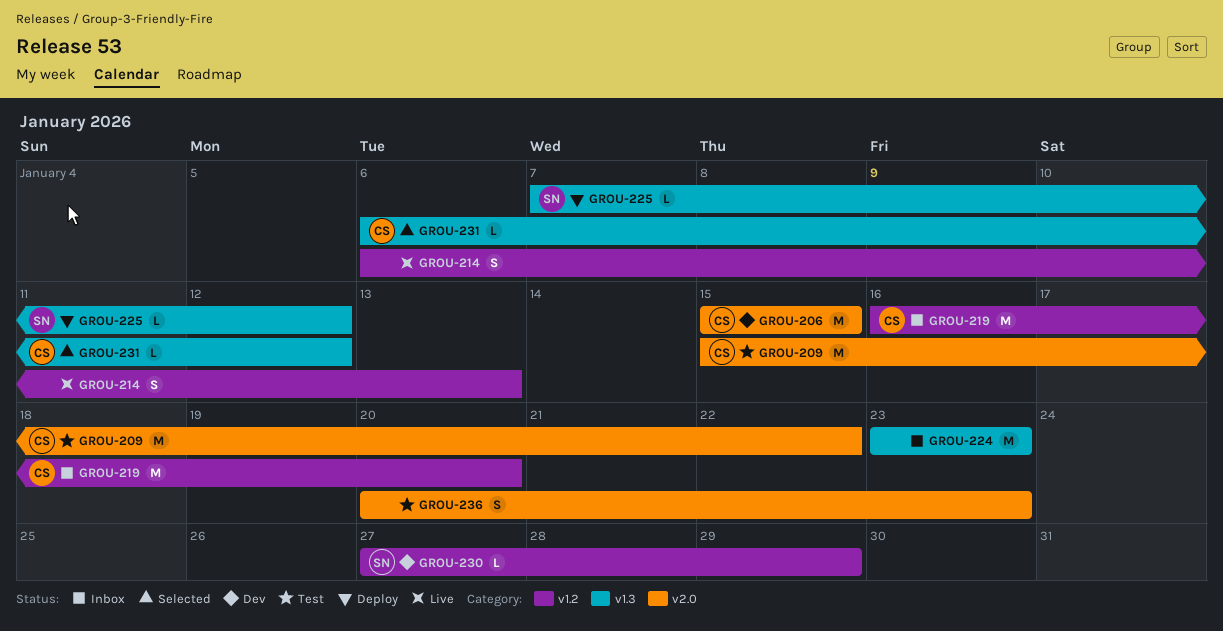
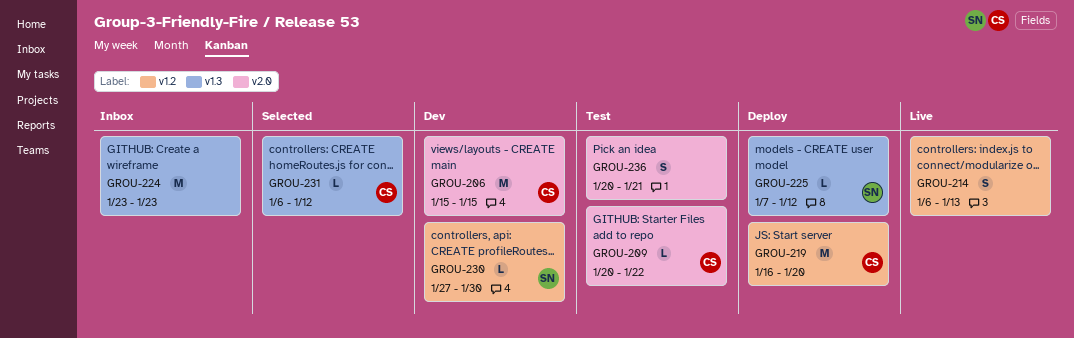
GROU-209, estimate: M -> L
GROU-209, start: Jan 15 -> Jan 20
GROU-219, status: Inbox -> Deploy
GROU-230, due: Jan 29 -> Jan 30
GROU-236, due: Jan 23 -> Jan 21

